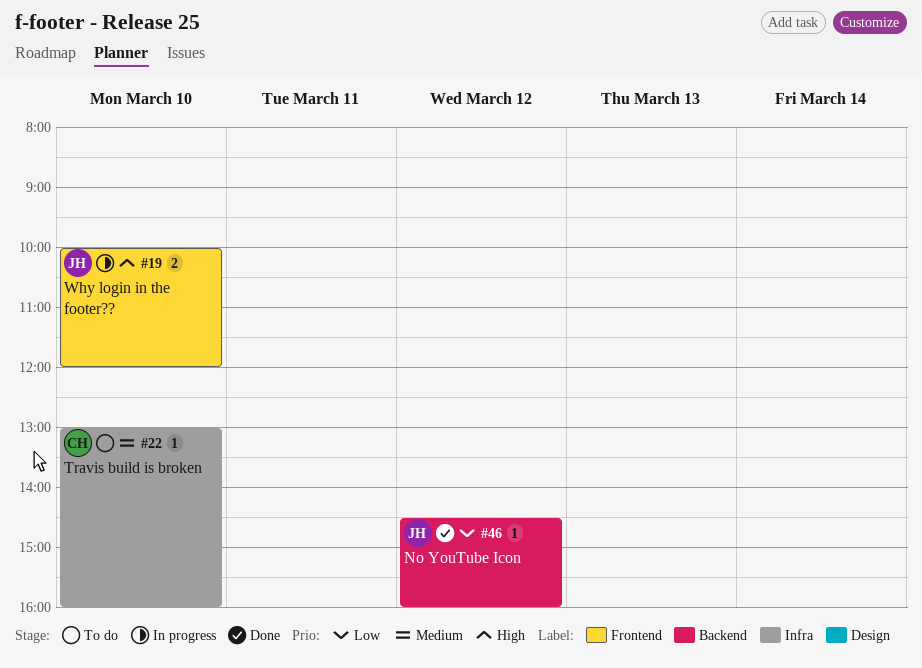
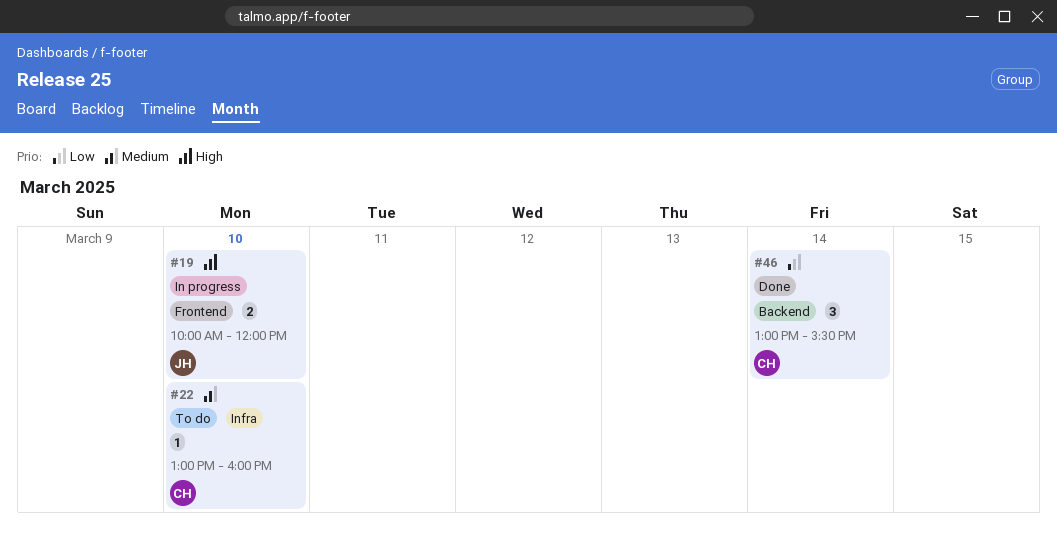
#46, owner: JH -> CH
#46, estimate: 1 -> 3
#46, day: Mar 12 -> Mar 14
#46, begins: 14:30 -> 13:00
#46, ends: 16:00 -> 15:30

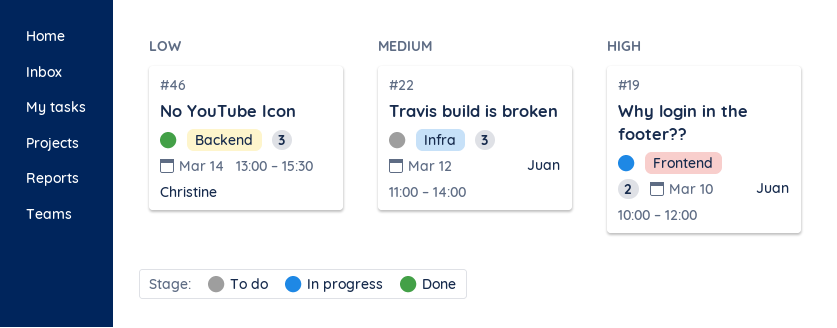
#22, owner: Christine -> Juan
#22, estimate: 1 -> 3
#22, day: Mar 10 -> Mar 12
#22, begins: 13:00 -> 11:00
#22, ends: 16:00 -> 14:00

